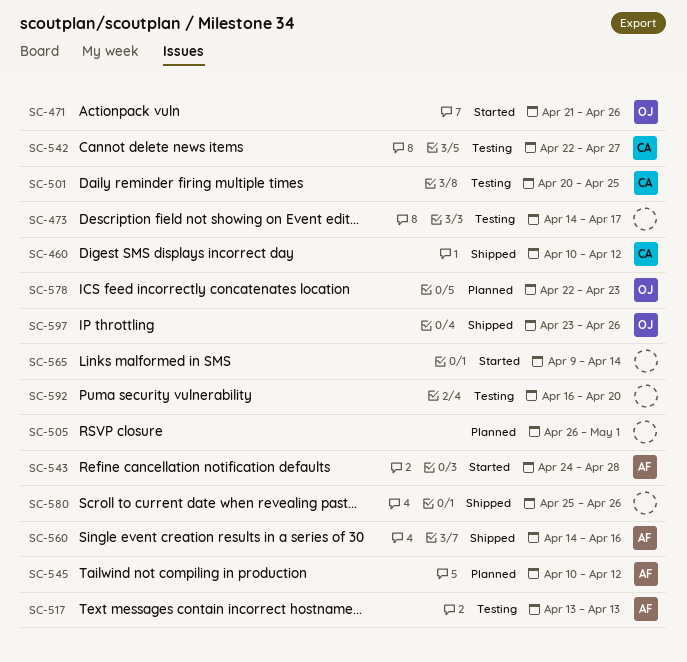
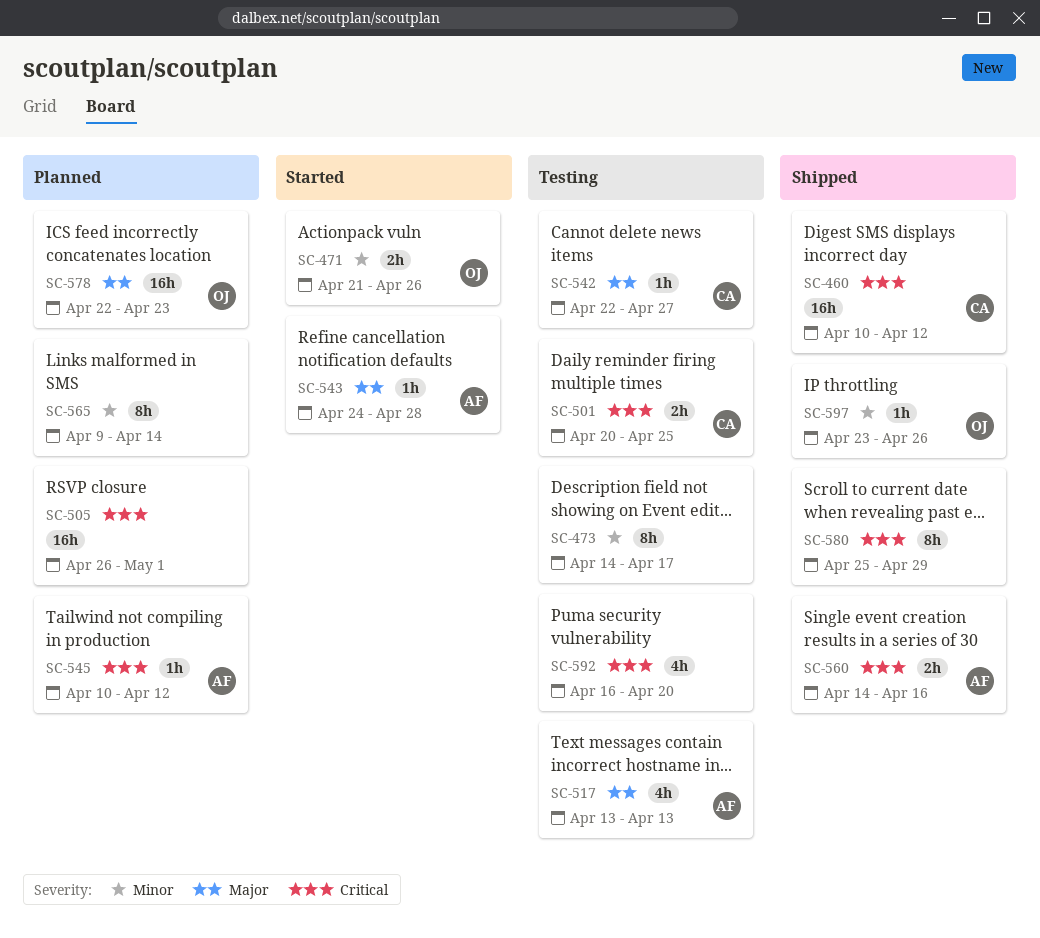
SC-565, status: Started -> Planned
SC-580, due: Apr 26 -> Apr 29

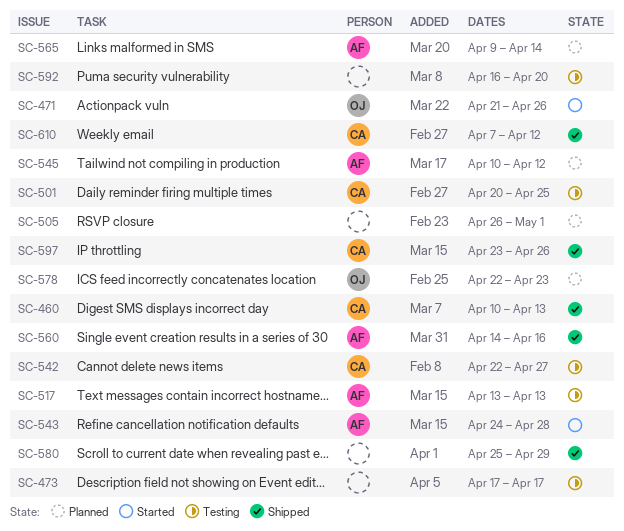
SC-460, due: Apr 12 -> Apr 13
SC-473, start: Apr 14 -> Apr 17
SC-565, owner: none -> AF
SC-597, owner: OJ -> CA
SC-610: none -> present

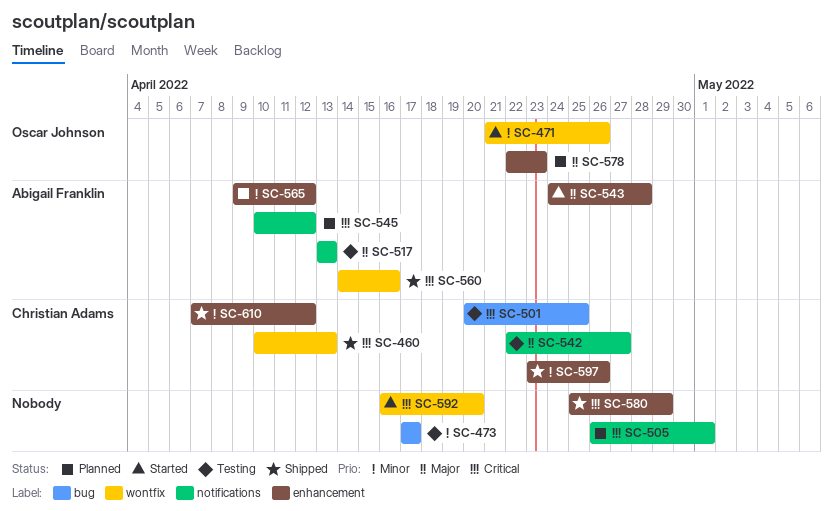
SC-565, due: Apr 14 -> Apr 12
SC-592, status: Testing -> Started

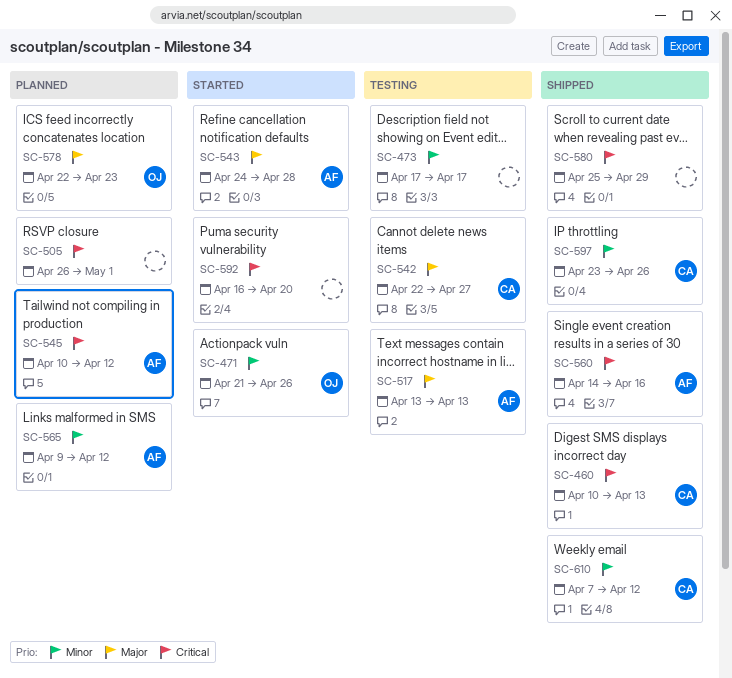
SC-501: present -> none

